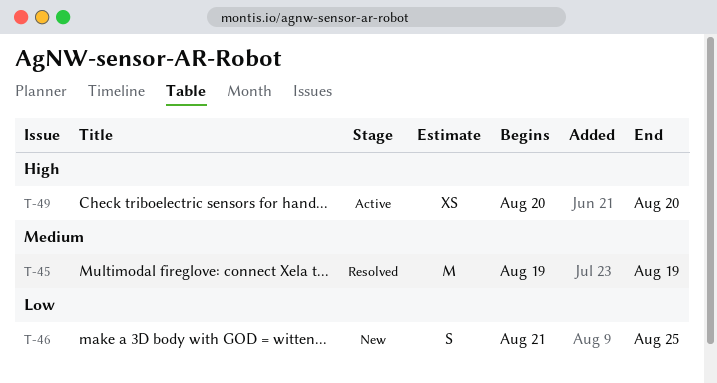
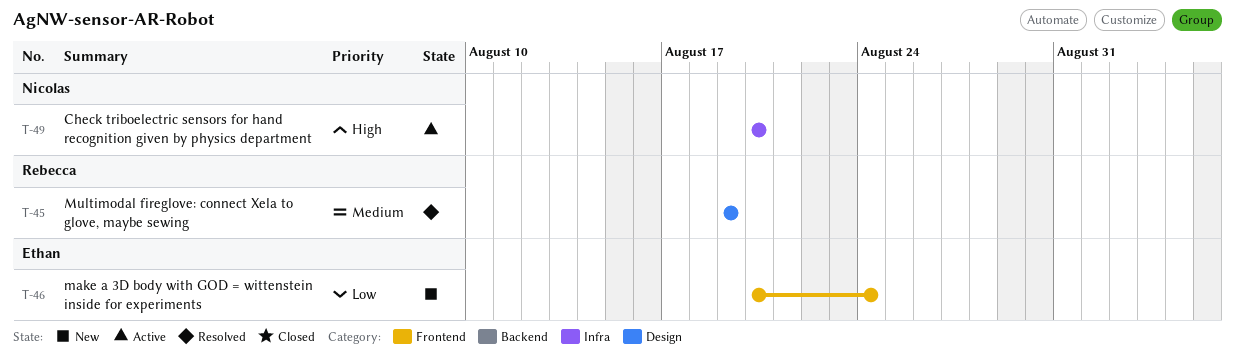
T-46, start: Aug 21 -> Aug 20
T-46, due: Aug 25 -> Aug 24

